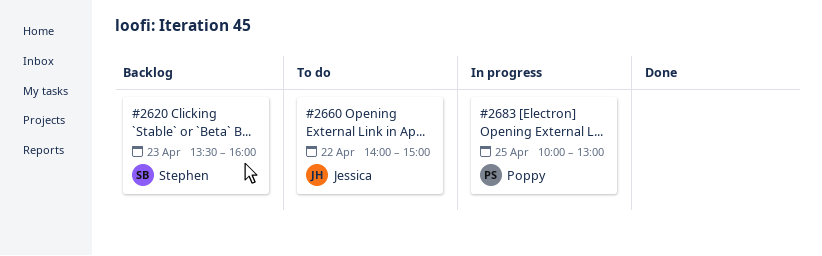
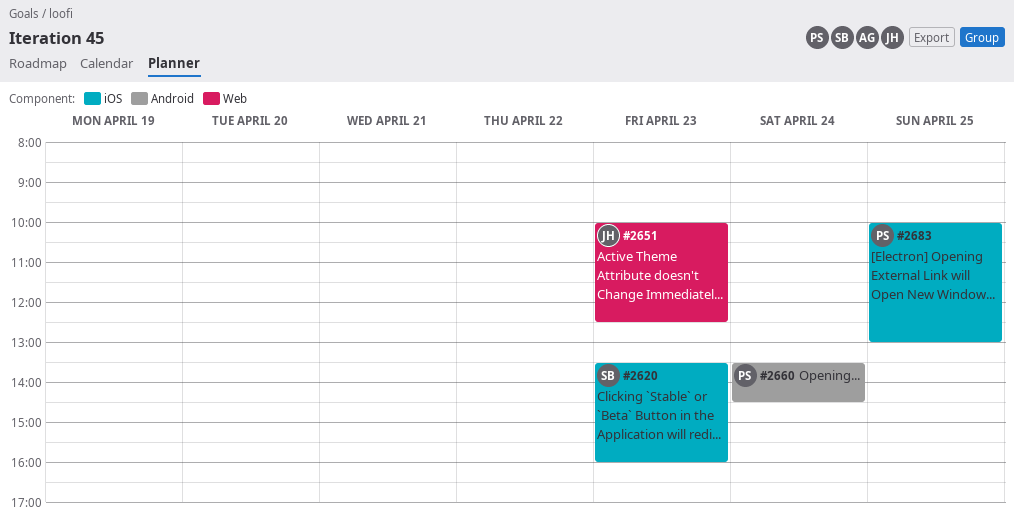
#2651: none -> present
#2660, owner: Jessica -> Poppy
#2660, day: Apr 22 -> Apr 24
#2660, begins: 14:00 -> 13:30
#2660, ends: 15:00 -> 14:30

